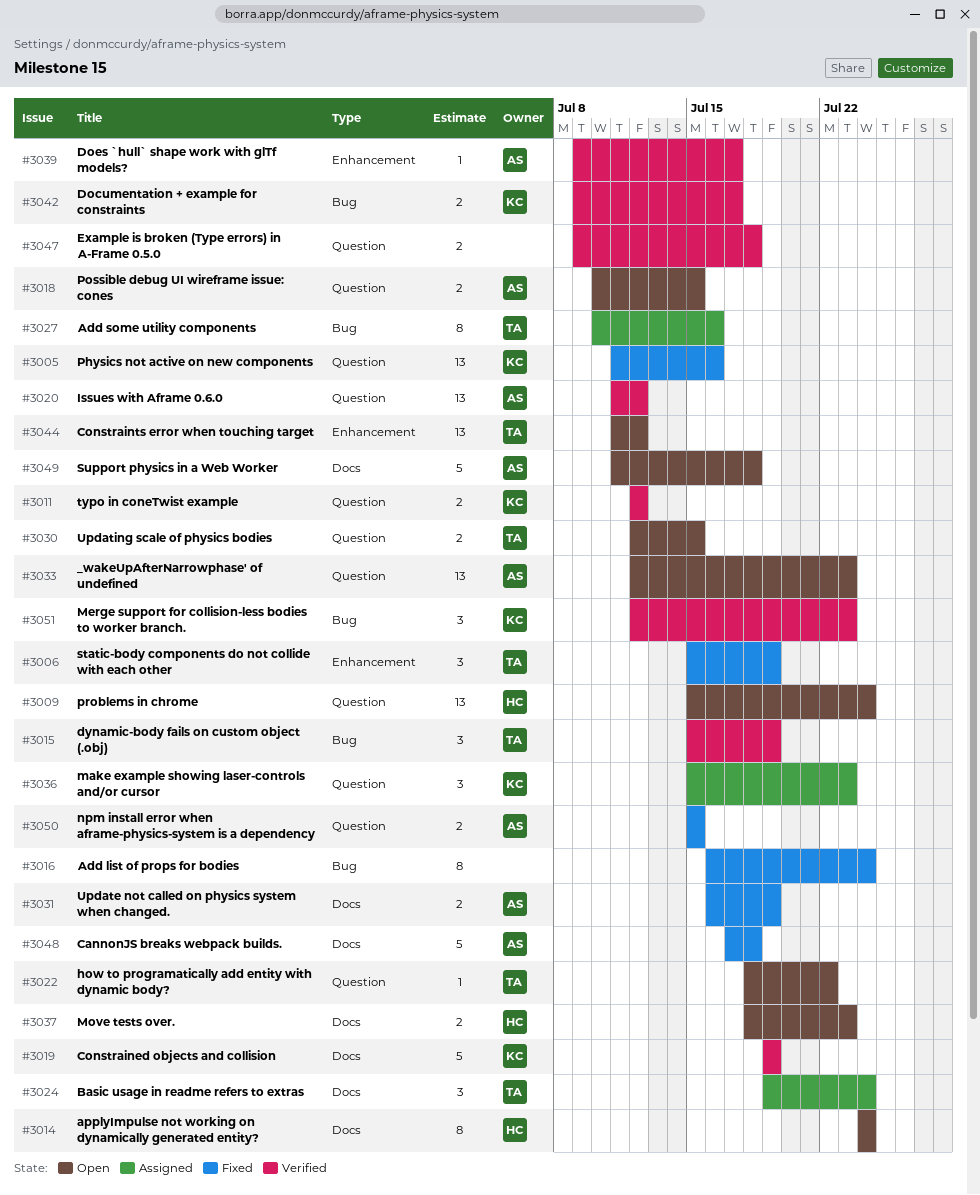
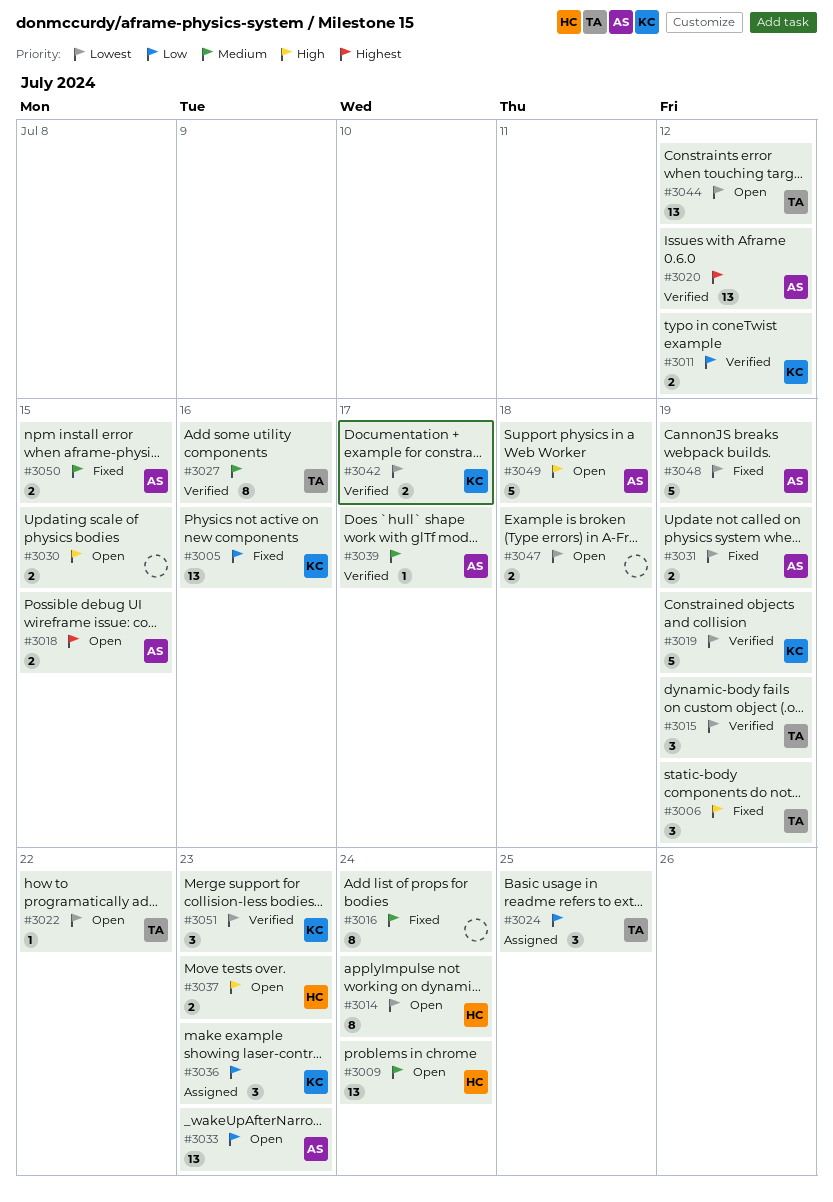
#3024, due: Jul 24 -> Jul 25
#3027, status: Assigned -> Verified
#3030, owner: TA -> none
#3047, status: Verified -> Open
#3048, due: Jul 18 -> Jul 19

